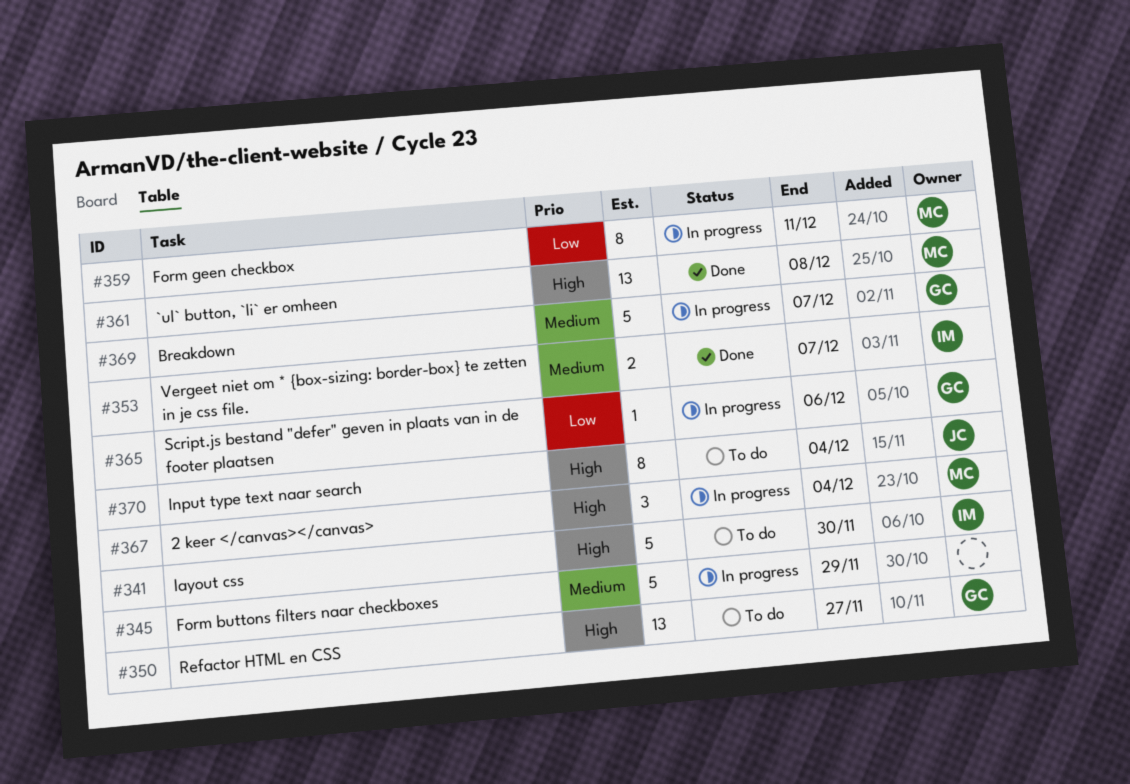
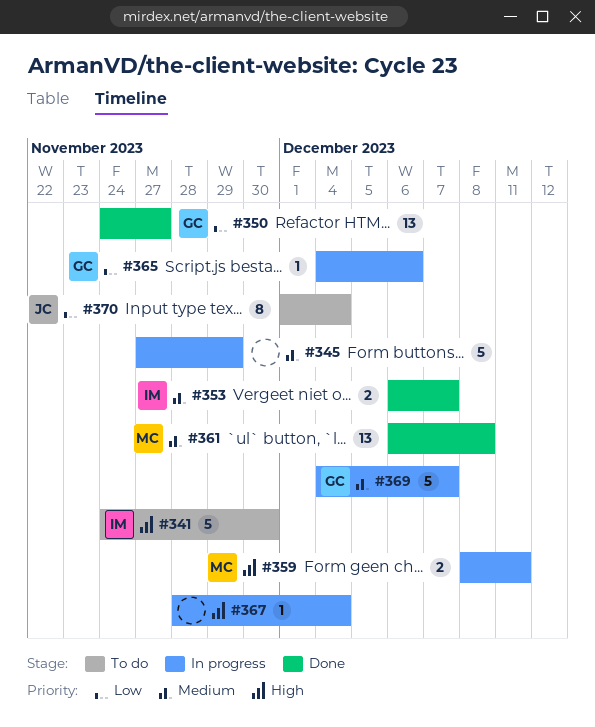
#350, status: To do -> Done
#350, priority: High -> Low
#359, priority: Low -> High
#359, estimate: 8 -> 2
#361, priority: High -> Medium
#367, owner: MC -> none
#367, estimate: 3 -> 1
#370, priority: High -> Low

